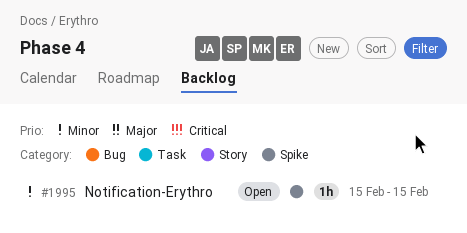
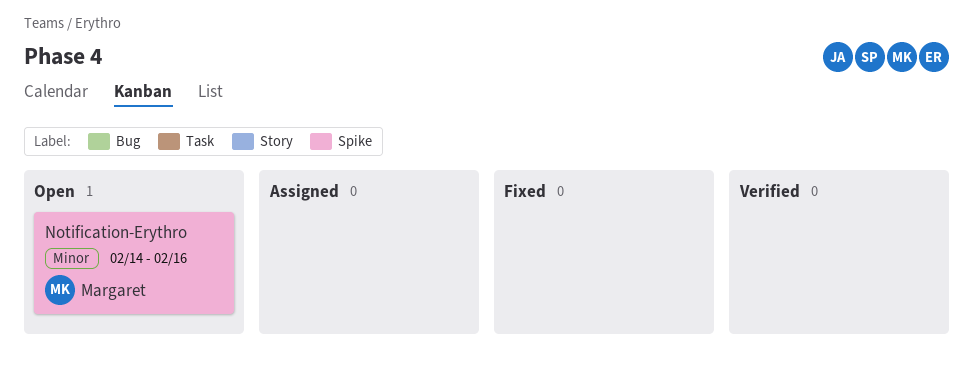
Notification-Erythro, start: Feb 15 -> Feb 14
Notification-Erythro, due: Feb 15 -> Feb 16

